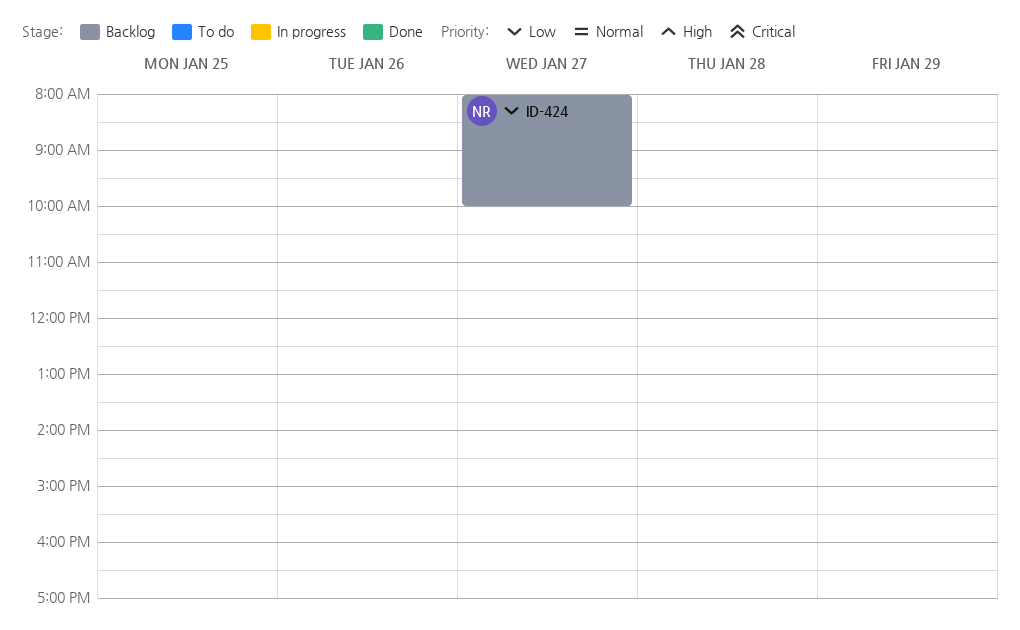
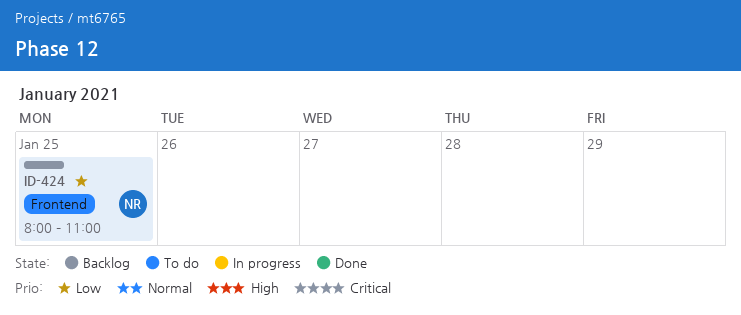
ID-424, day: Jan 27 -> Jan 25
ID-424, ends: 10:00 -> 11:00

